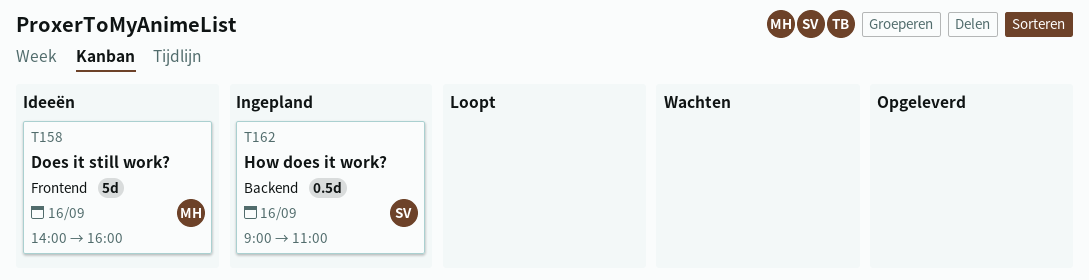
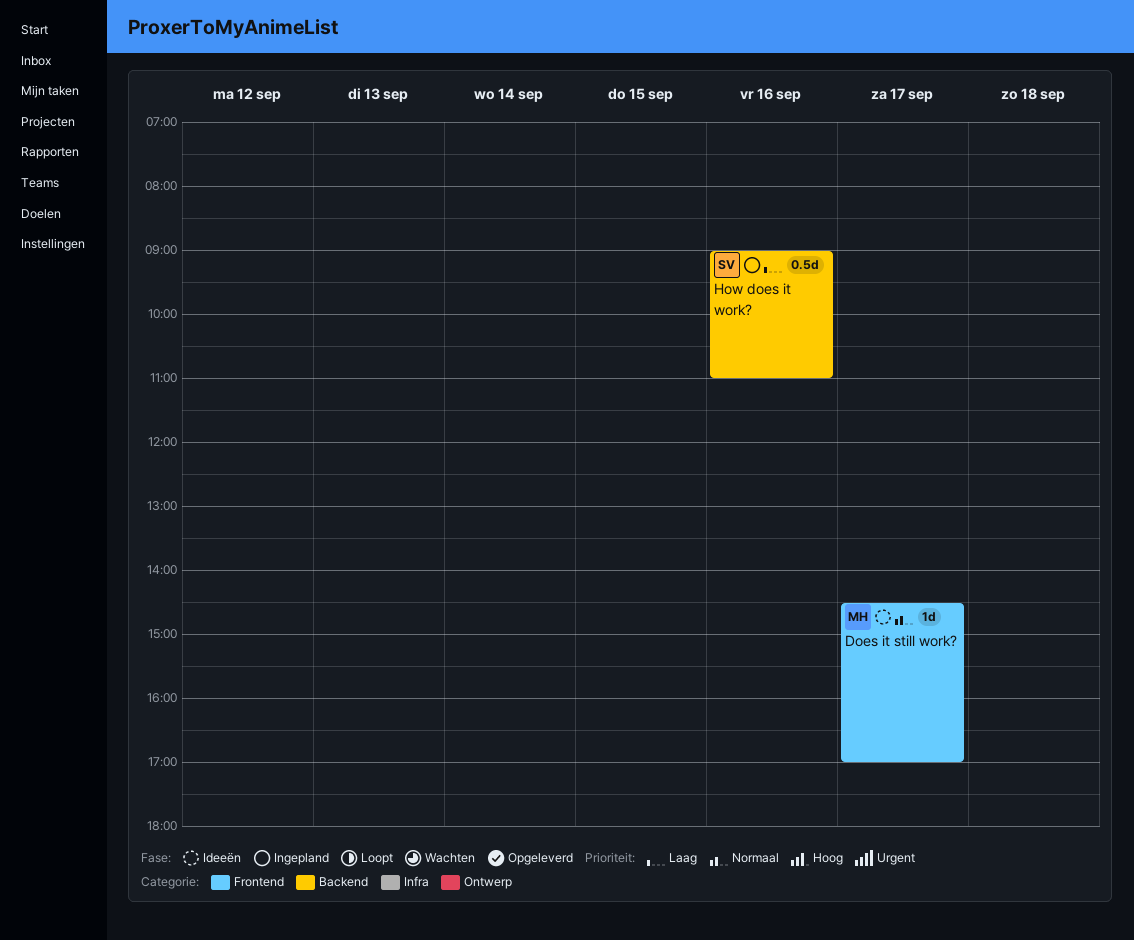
Does it still work?, estimate: 5d -> 1d
Does it still work?, day: Sep 16 -> Sep 17
Does it still work?, begins: 14:00 -> 14:30
Does it still work?, ends: 16:00 -> 17:00

